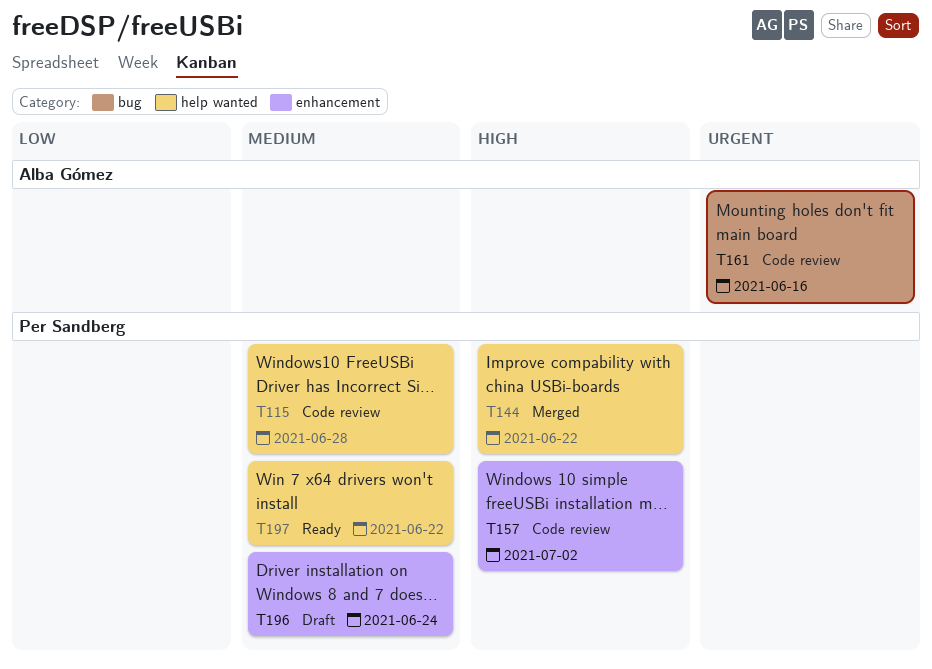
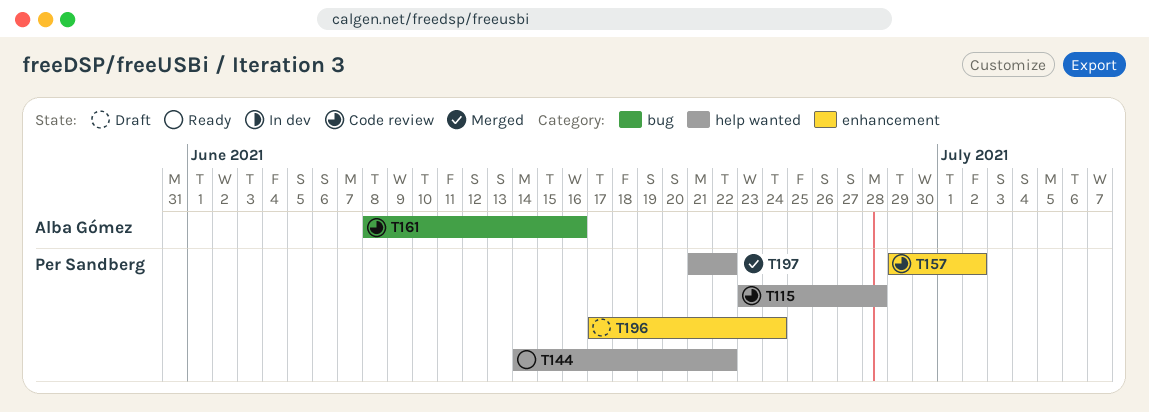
T144, status: Merged -> Ready
T197, status: Ready -> Merged

